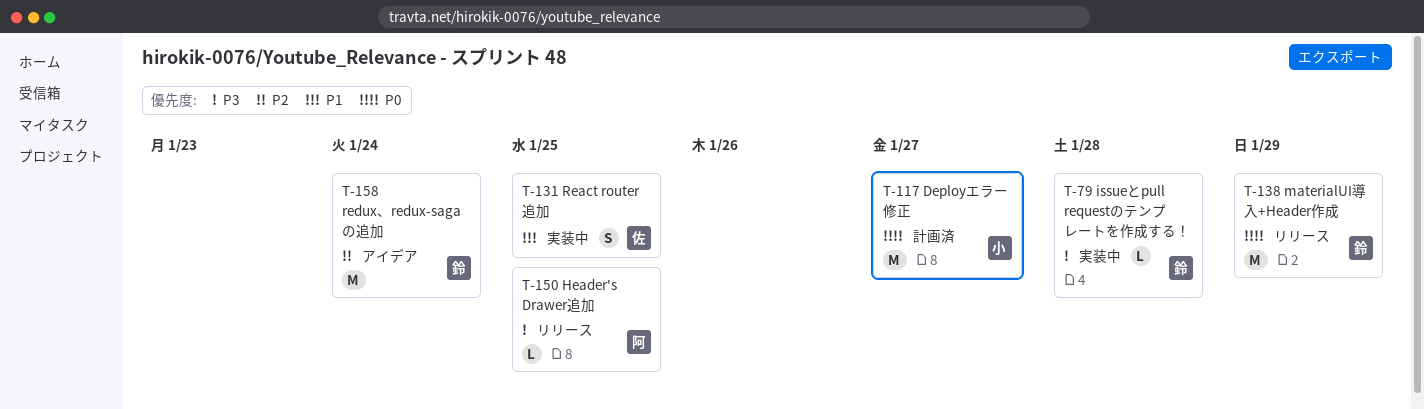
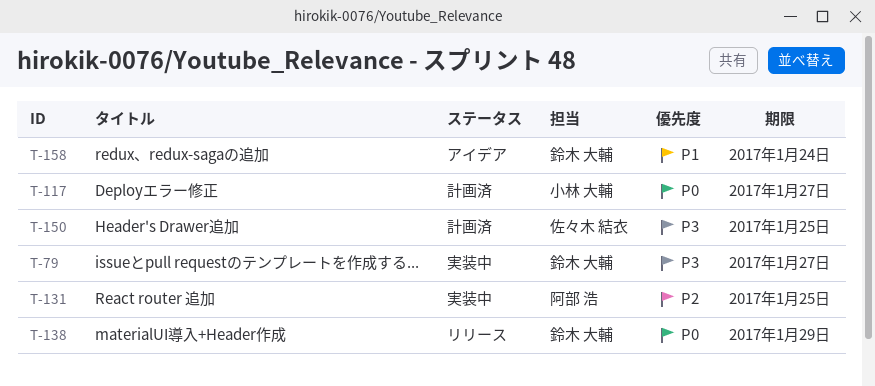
T-79, due: Jan 28 -> Jan 27
T-131, owner: 佐々木 結衣 -> 阿部 浩
T-131, priority: P1 -> P2
T-150, status: リリース -> 計画済
T-150, owner: 阿部 浩 -> 佐々木 結衣
T-158, priority: P2 -> P1

